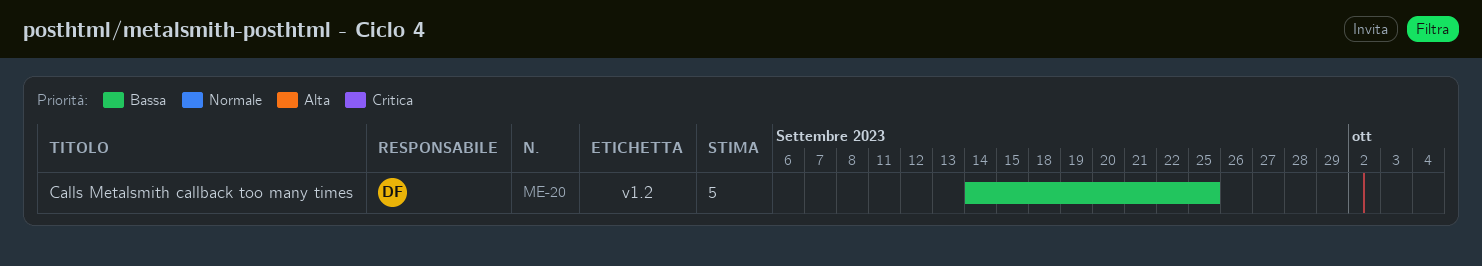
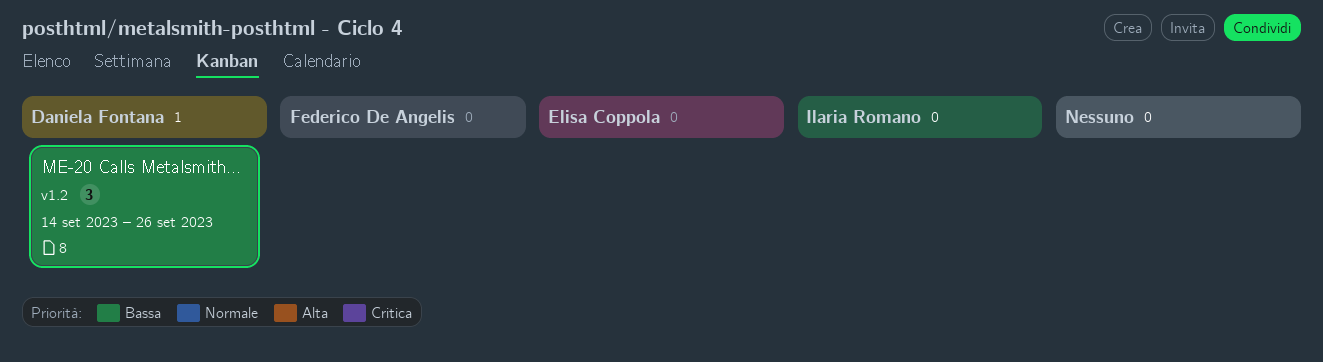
ME-20, estimate: 5 -> 3
ME-20, due: Sep 25 -> Sep 26

